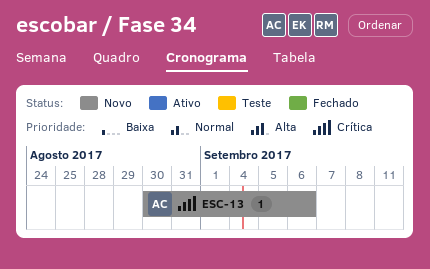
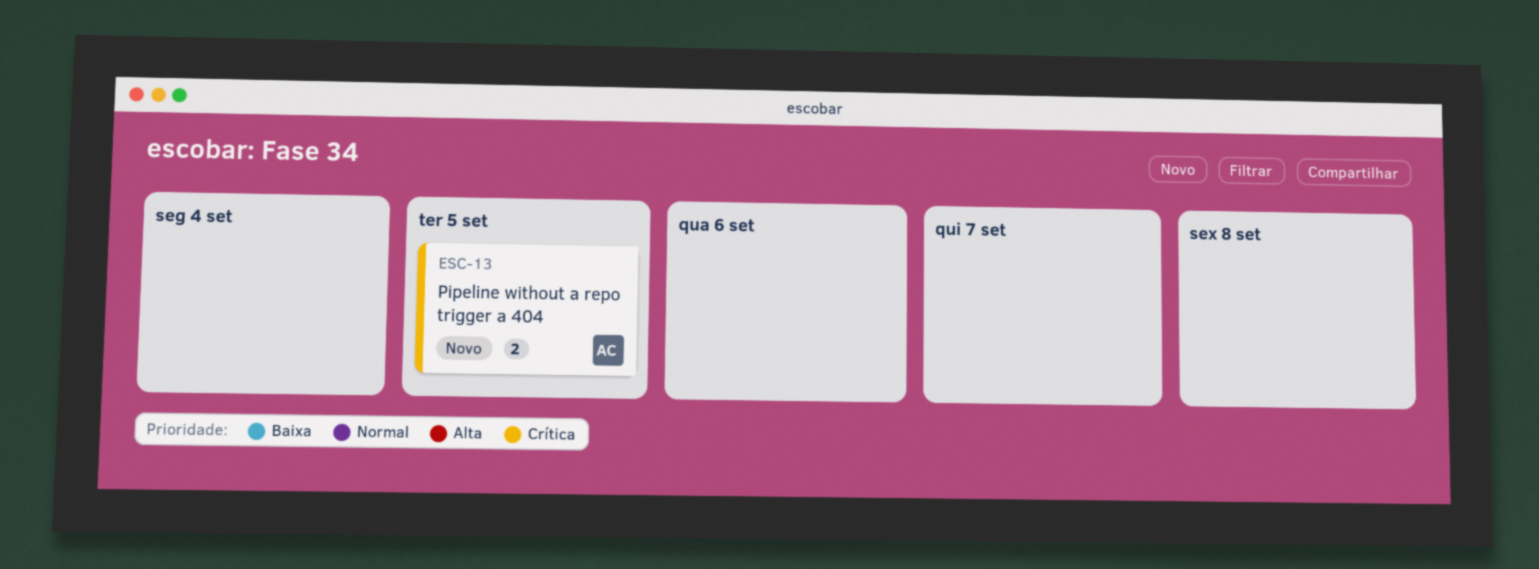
ESC-13, estimate: 1 -> 2
ESC-13, due: Sep 6 -> Sep 5

